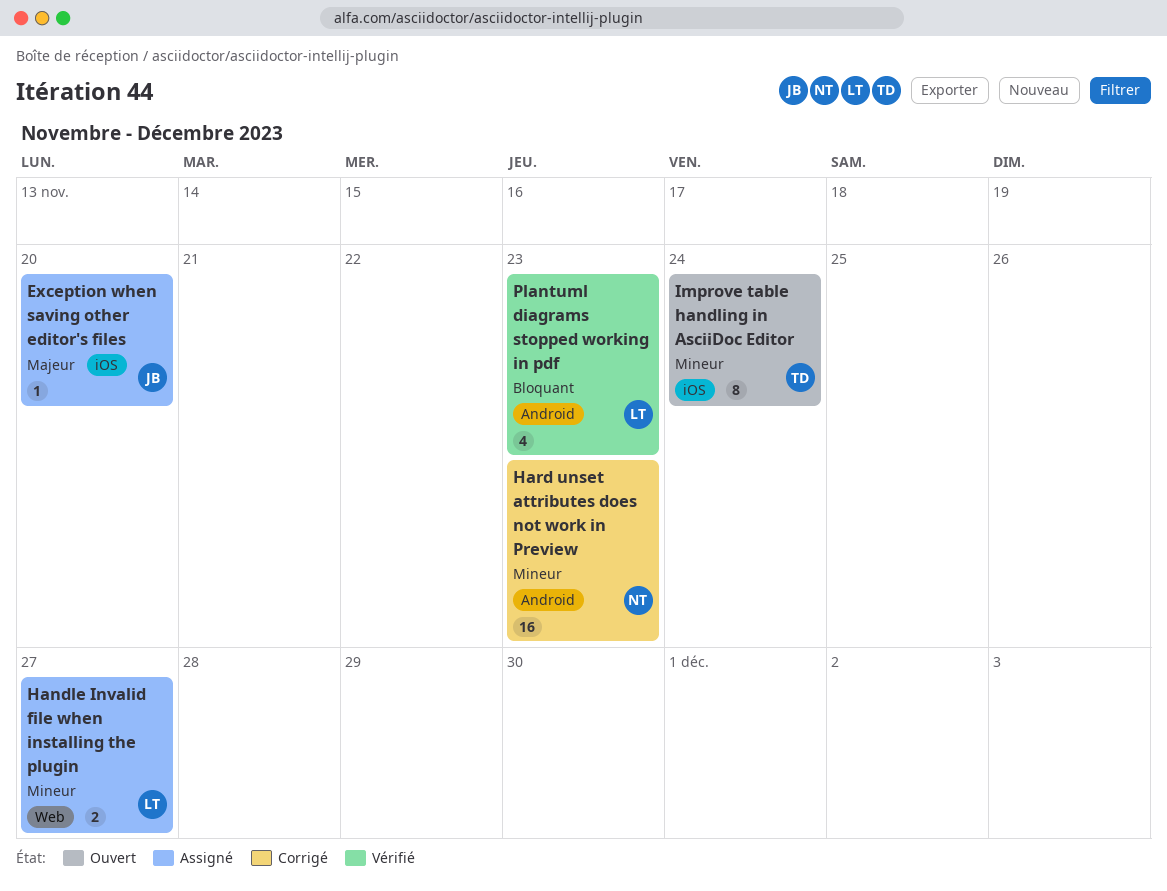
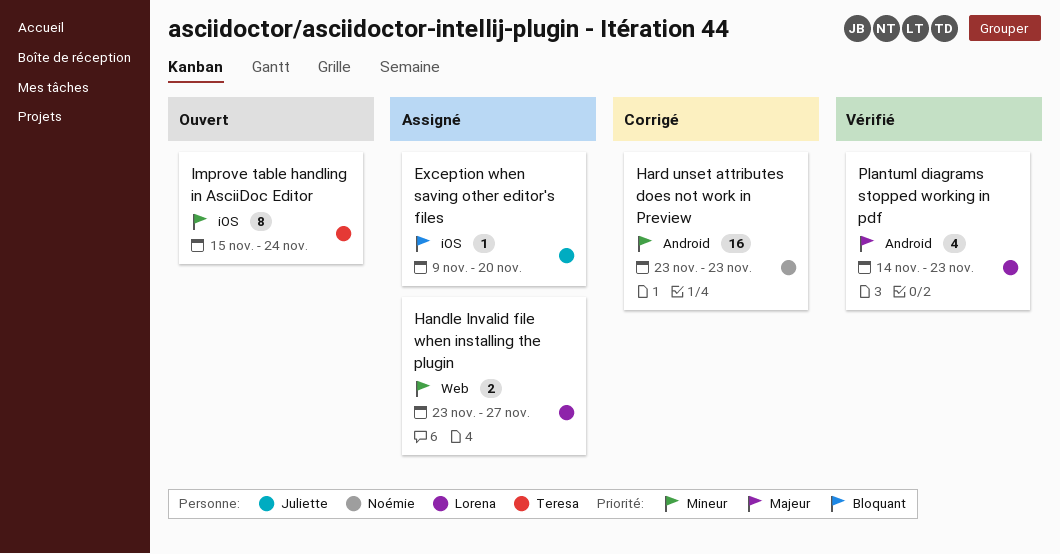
Exception when saving other editor's files, priority: Majeur -> Bloquant
Plantuml diagrams stopped working in pdf, priority: Bloquant -> Majeur

